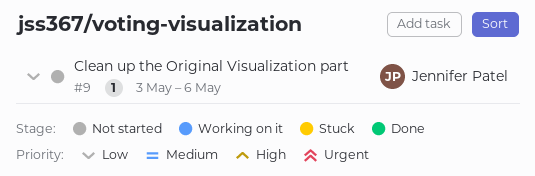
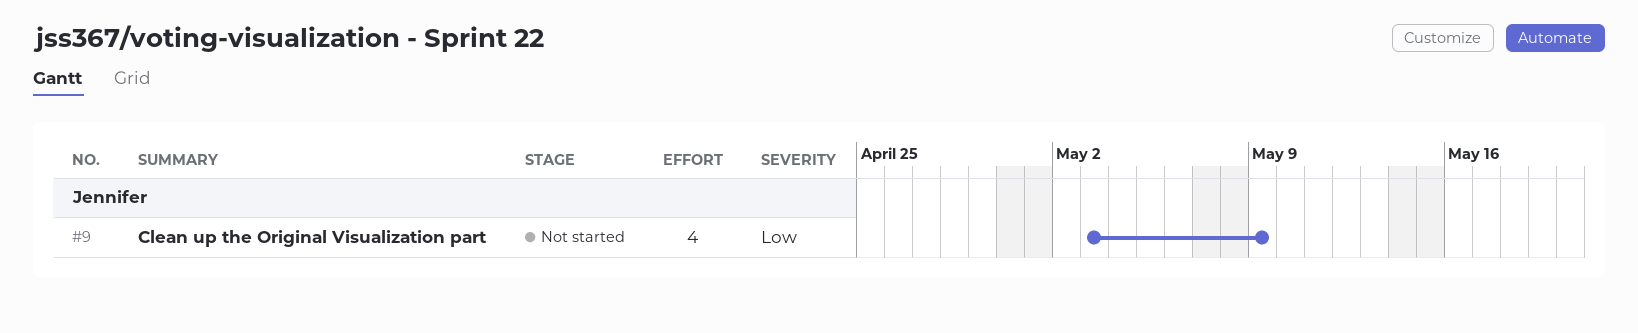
#9, estimate: 1 -> 4
#9, due: May 6 -> May 9

